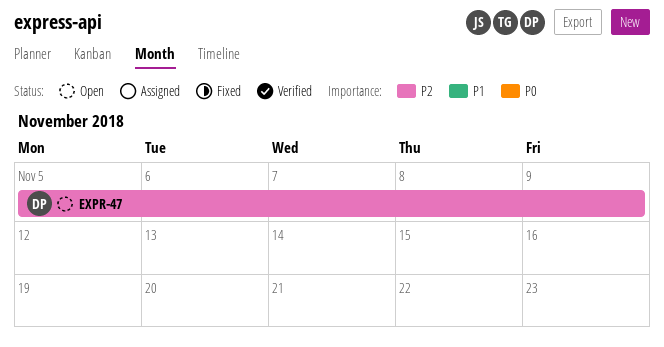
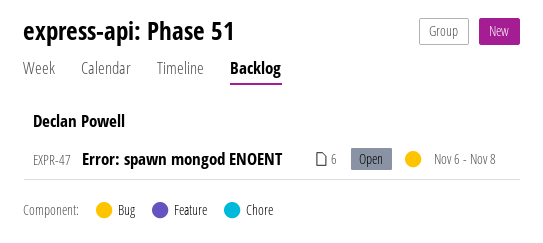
EXPR-47, start: Nov 5 -> Nov 6
EXPR-47, due: Nov 9 -> Nov 8

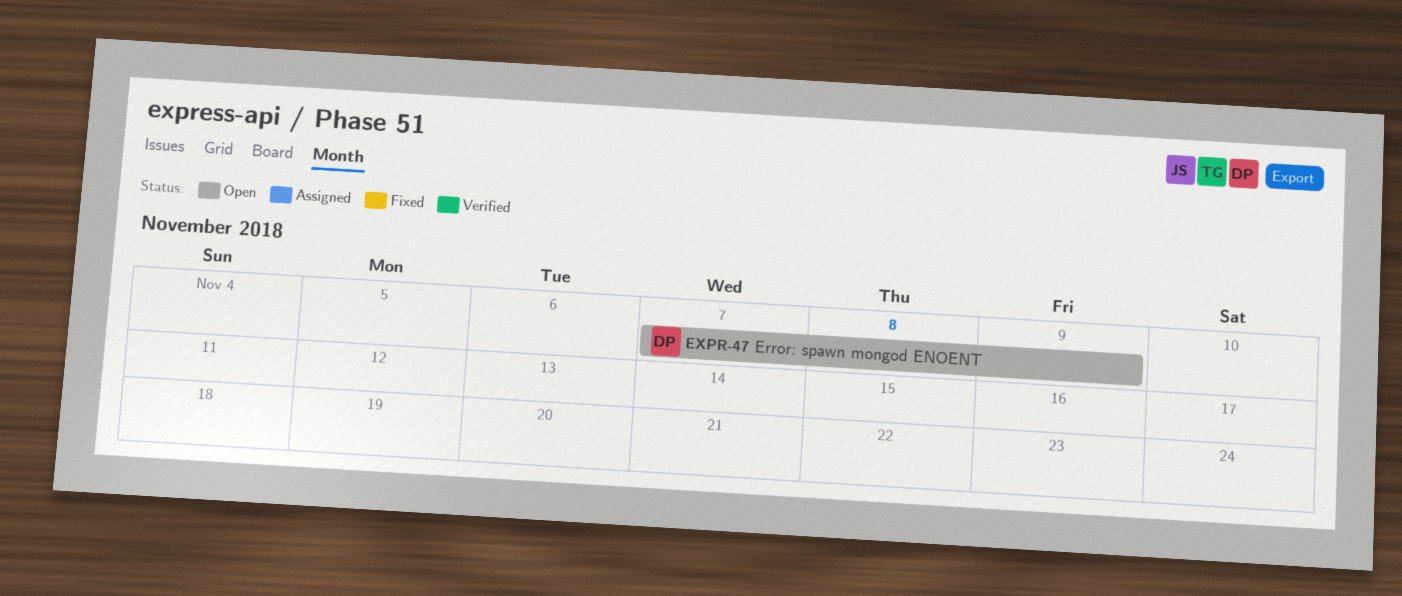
EXPR-47, start: Nov 6 -> Nov 7
EXPR-47, due: Nov 8 -> Nov 9

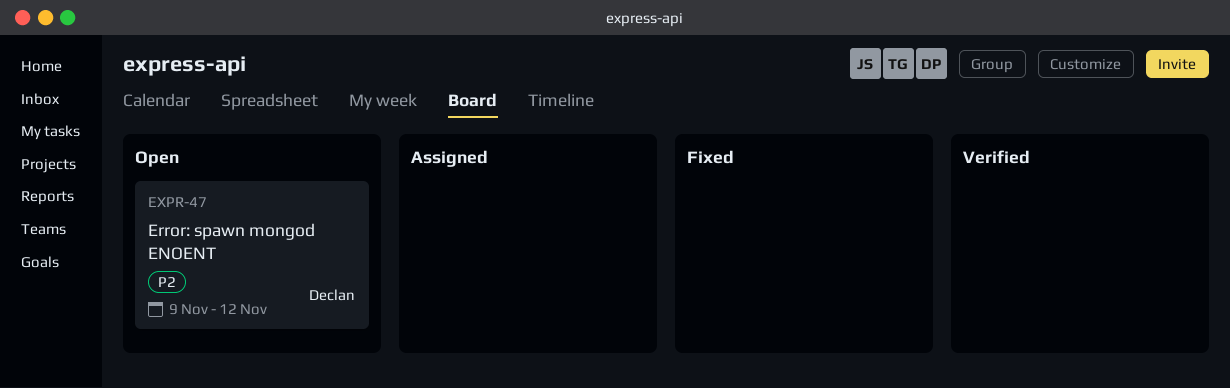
EXPR-47, start: Nov 7 -> Nov 9
EXPR-47, due: Nov 9 -> Nov 12

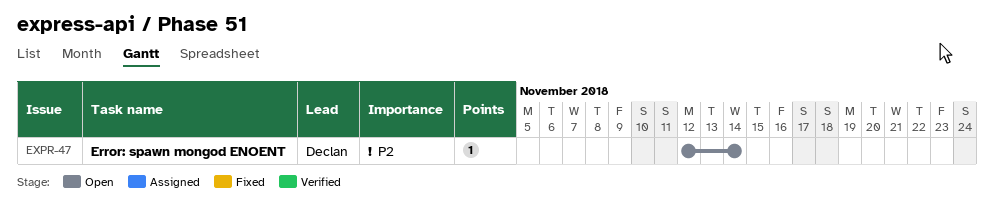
EXPR-47, start: Nov 9 -> Nov 12
EXPR-47, due: Nov 12 -> Nov 14

